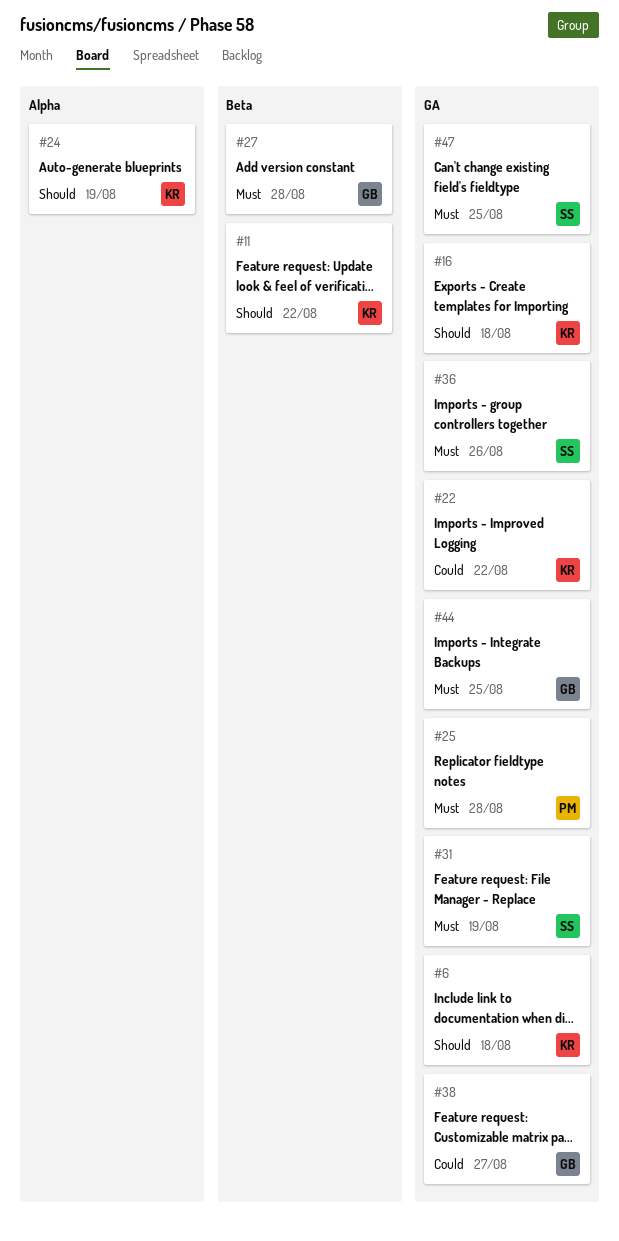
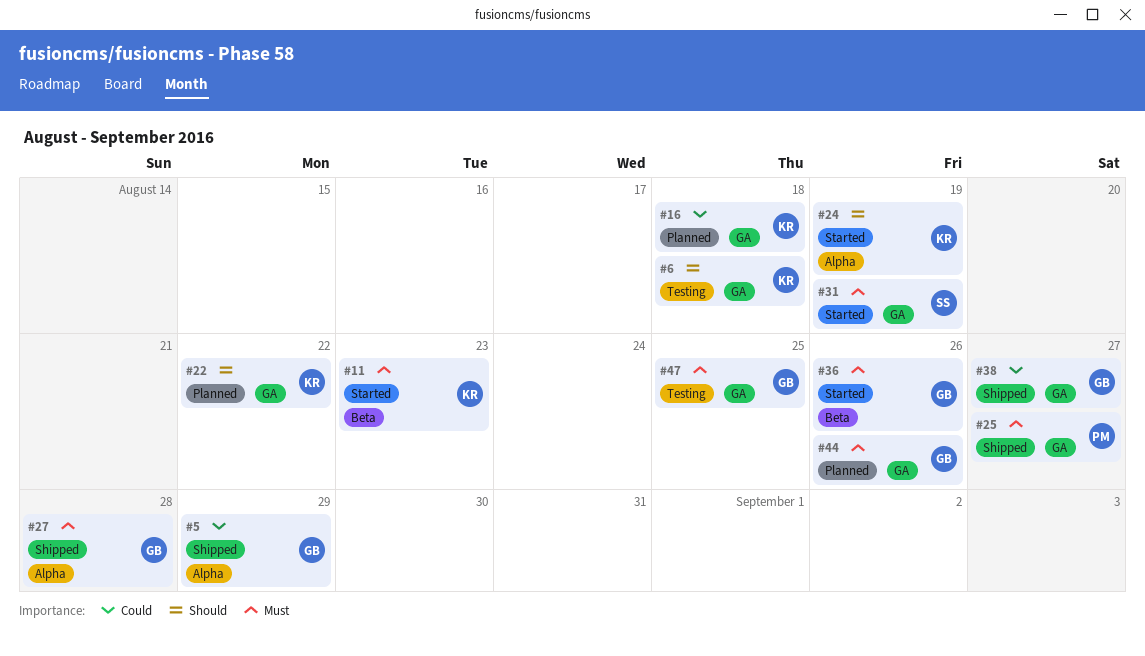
#5: none -> present
#11, priority: Should -> Must
#11, due: Aug 22 -> Aug 23
#16, priority: Should -> Could
#22, priority: Could -> Should
#25, due: Aug 28 -> Aug 27
#27, label: Beta -> Alpha
#36, owner: SS -> GB
#36, label: GA -> Beta
#44, due: Aug 25 -> Aug 26
#47, owner: SS -> GB

